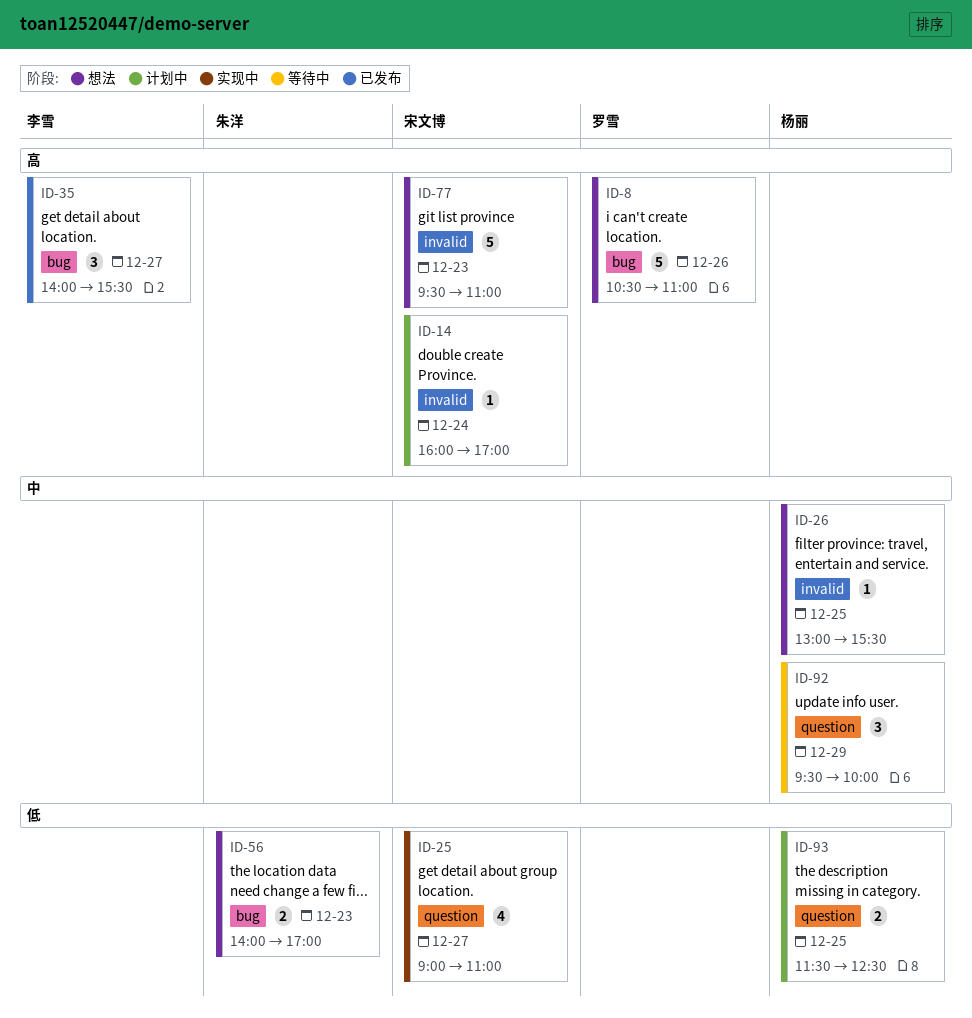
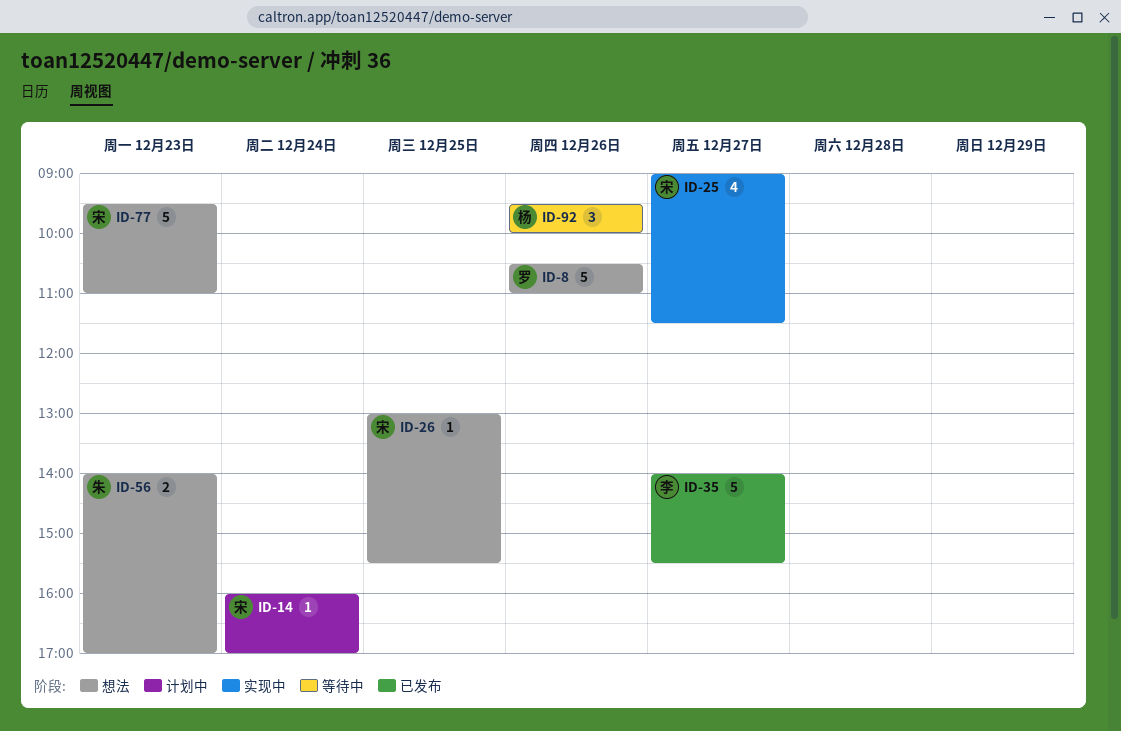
ID-25, ends: 11:00 -> 11:30
ID-26, owner: 杨丽 -> 宋文博
ID-35, estimate: 3 -> 5
ID-92, day: Dec 29 -> Dec 26
ID-93: present -> none

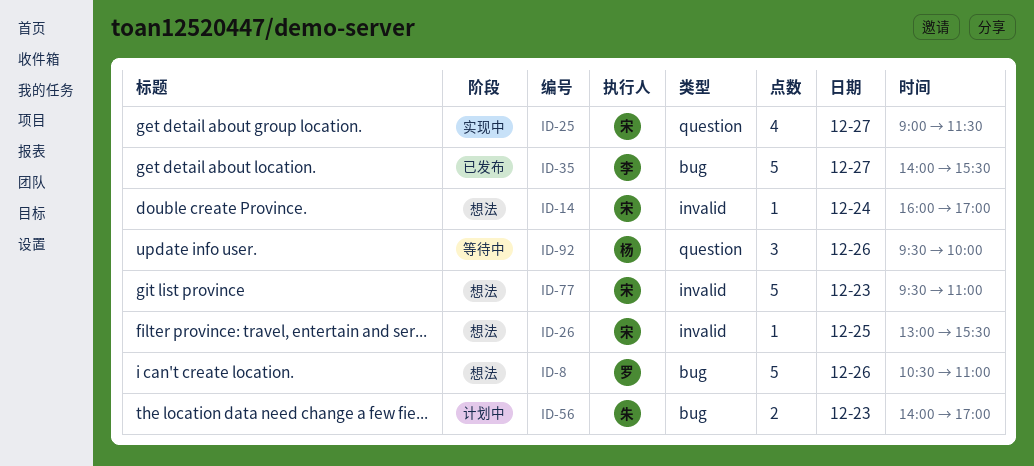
ID-14, status: 计划中 -> 想法
ID-56, status: 想法 -> 计划中

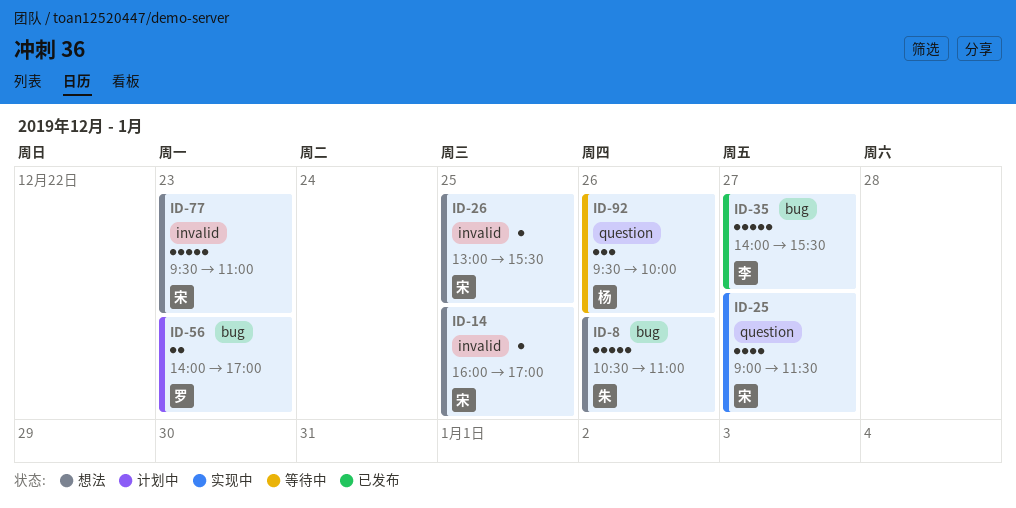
ID-8, owner: 罗 -> 朱
ID-14, day: Dec 24 -> Dec 25
ID-56, owner: 朱 -> 罗

